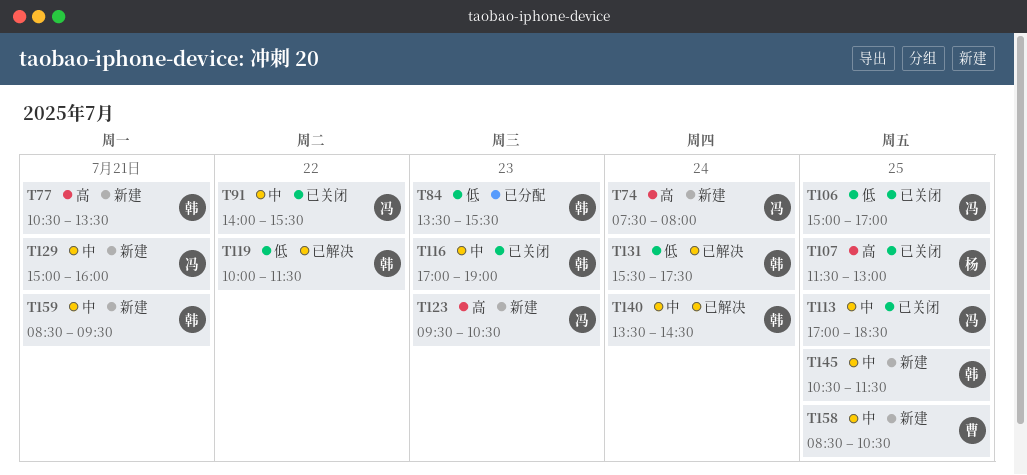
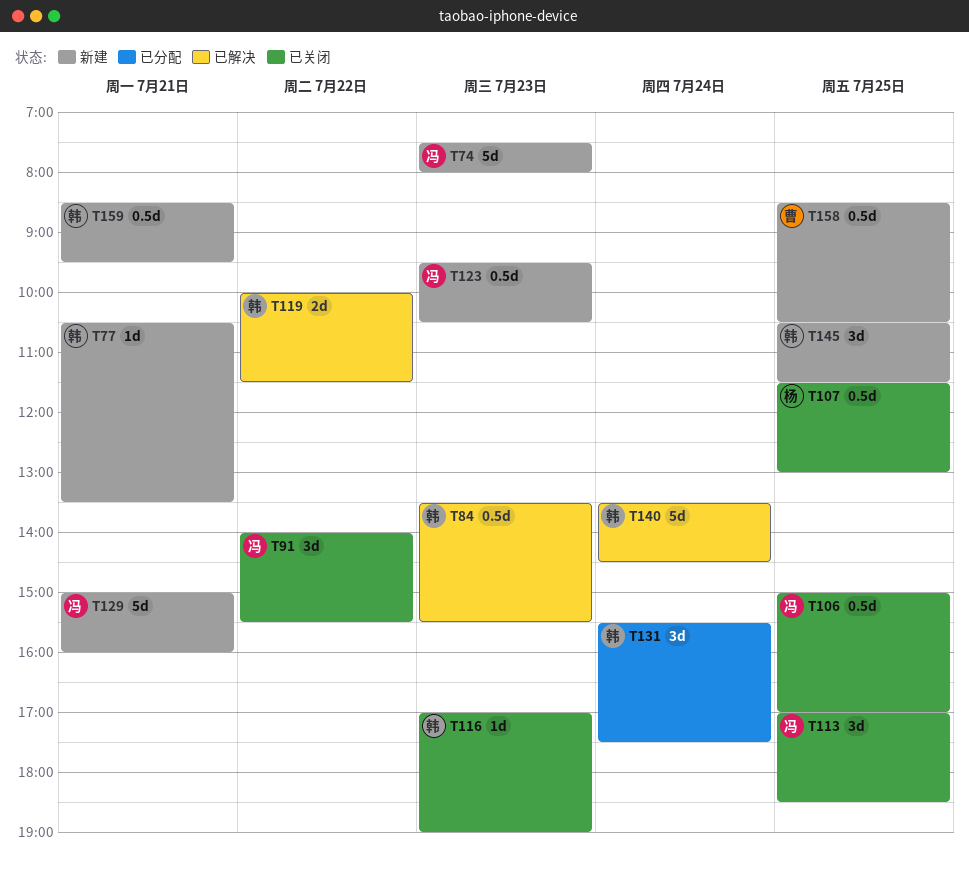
T74, day: Jul 24 -> Jul 23
T84, status: 已分配 -> 已解决
T131, status: 已解决 -> 已分配

